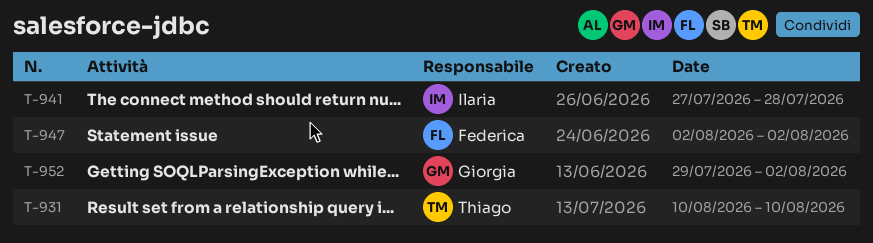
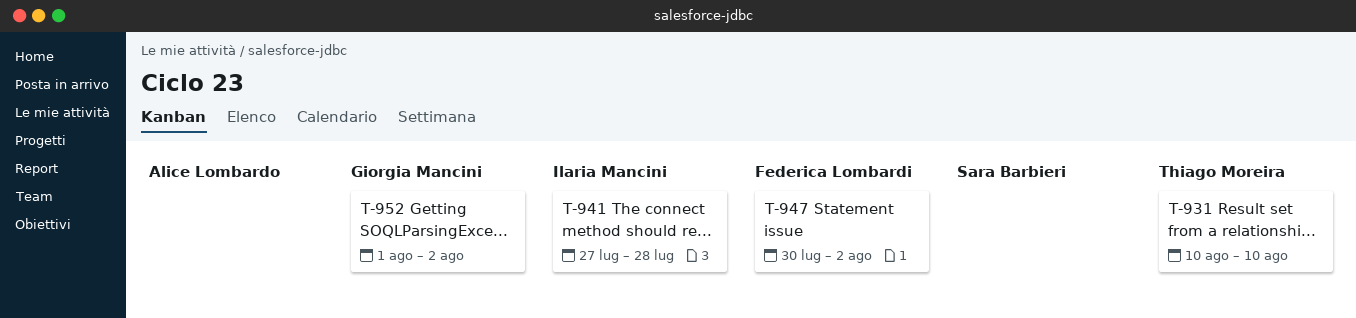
T-947, start: Aug 2 -> Jul 30
T-952, start: Jul 29 -> Aug 1

